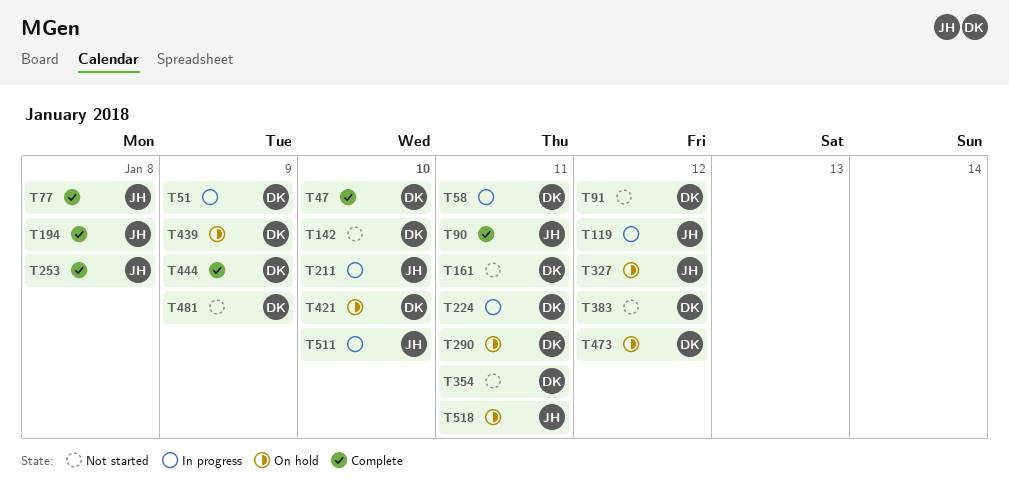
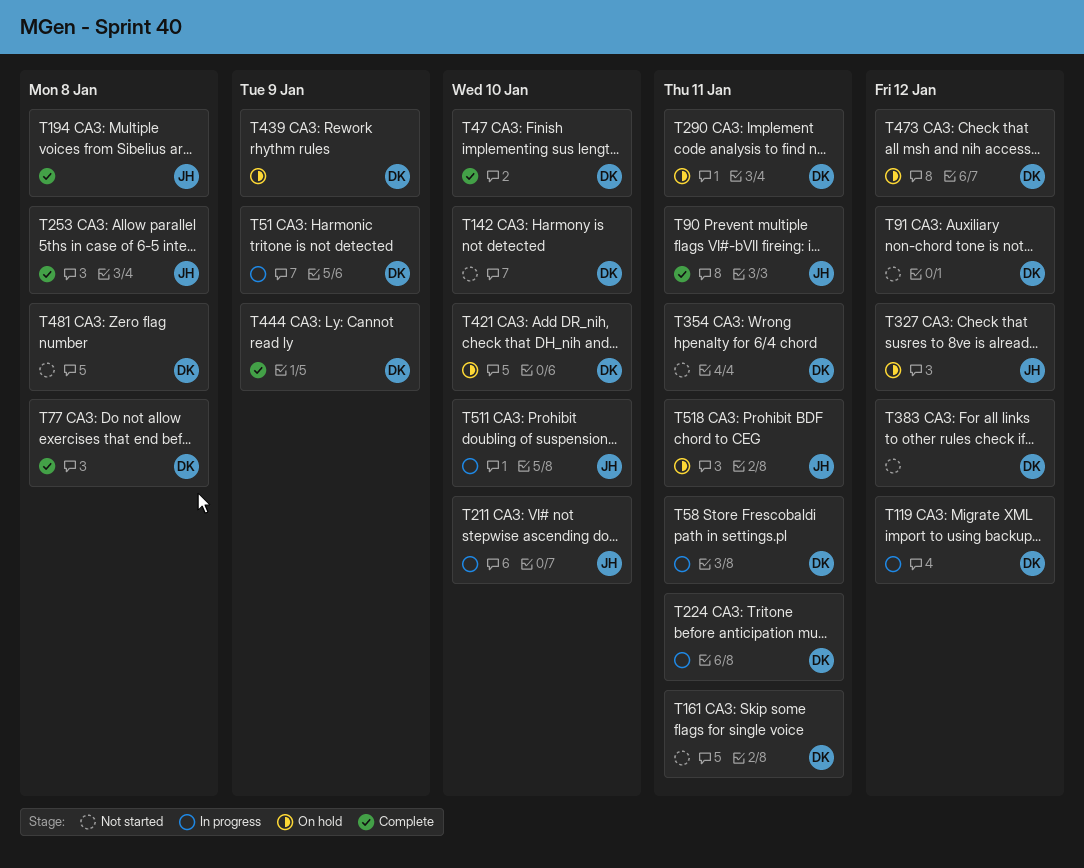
T77, owner: JH -> DK
T119, owner: JH -> DK
T481, due: Jan 9 -> Jan 8

